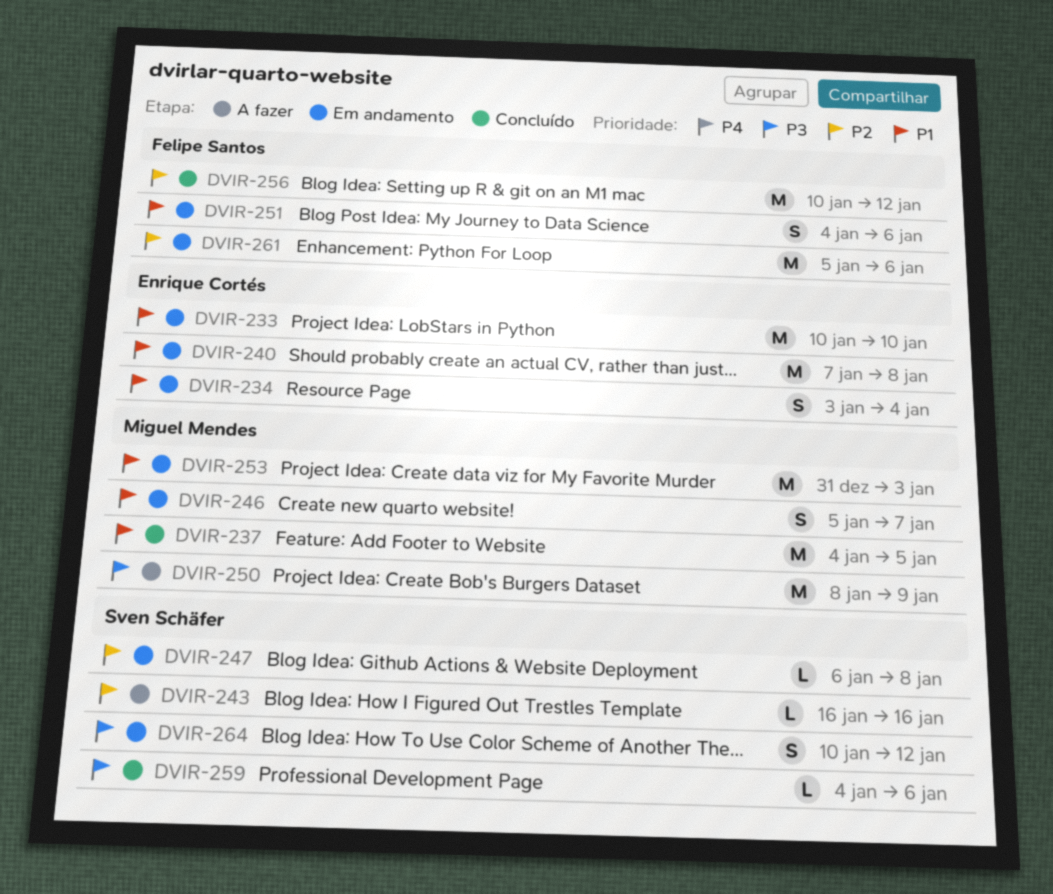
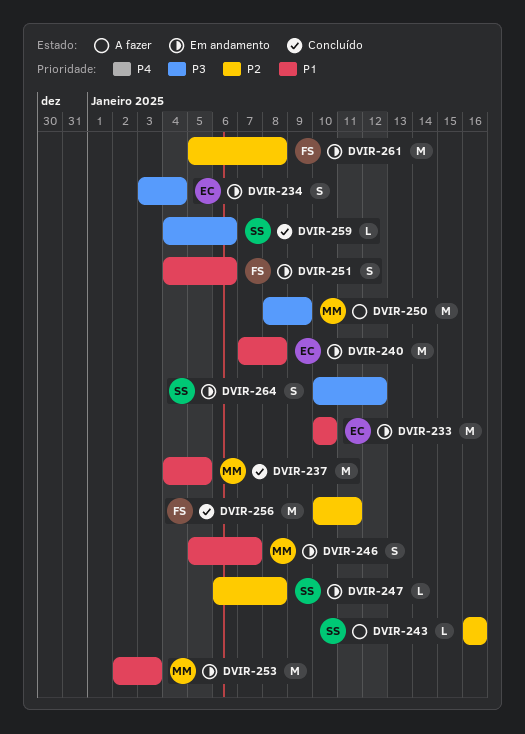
DVIR-234, priority: P1 -> P3
DVIR-253, start: Dec 31 -> Jan 2
DVIR-256, due: Jan 12 -> Jan 11
DVIR-261, due: Jan 6 -> Jan 8

